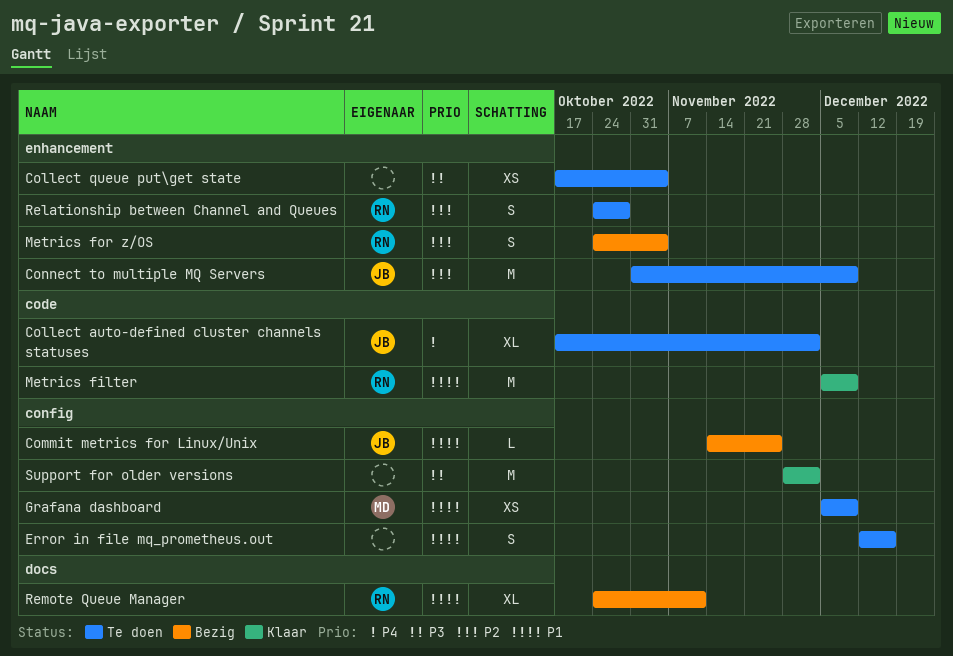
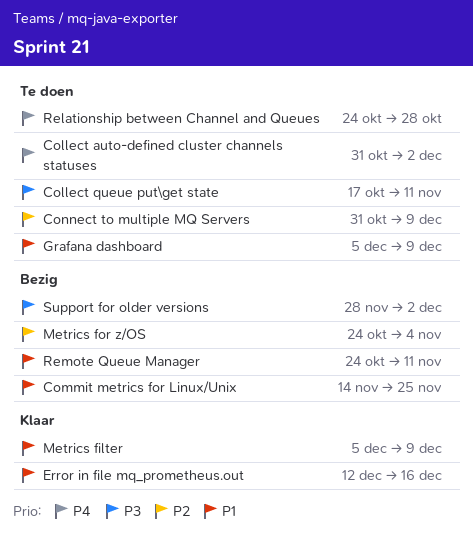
Collect auto-defined cluster channels statuses, start: Oct 17 -> Oct 31
Collect queue put\get state, due: Nov 4 -> Nov 11
Error in file mq_prometheus.out, status: Te doen -> Klaar
Relationship between Channel and Queues, priority: P2 -> P4
Support for older versions, status: Klaar -> Bezig

